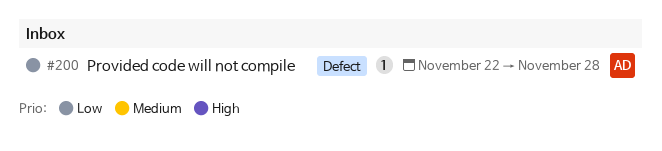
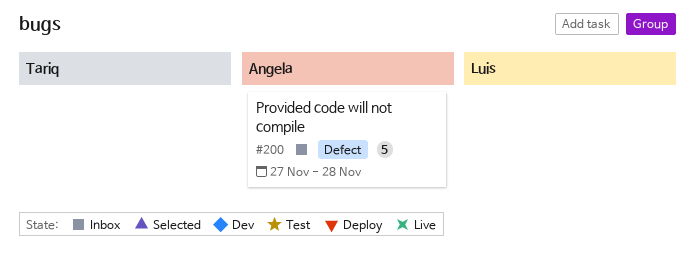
#200, estimate: 1 -> 5
#200, start: Nov 22 -> Nov 27

